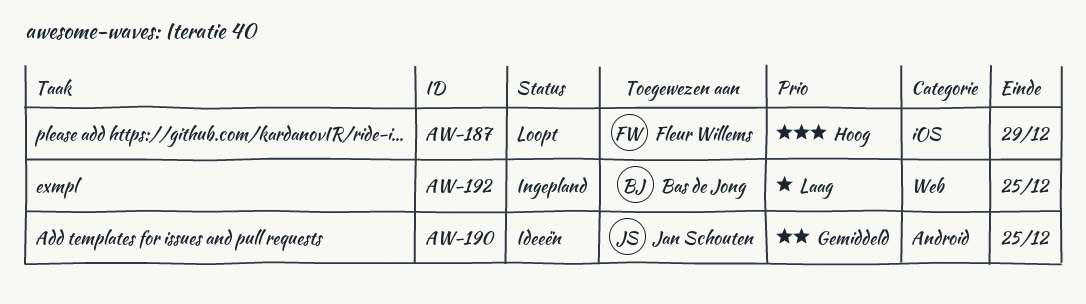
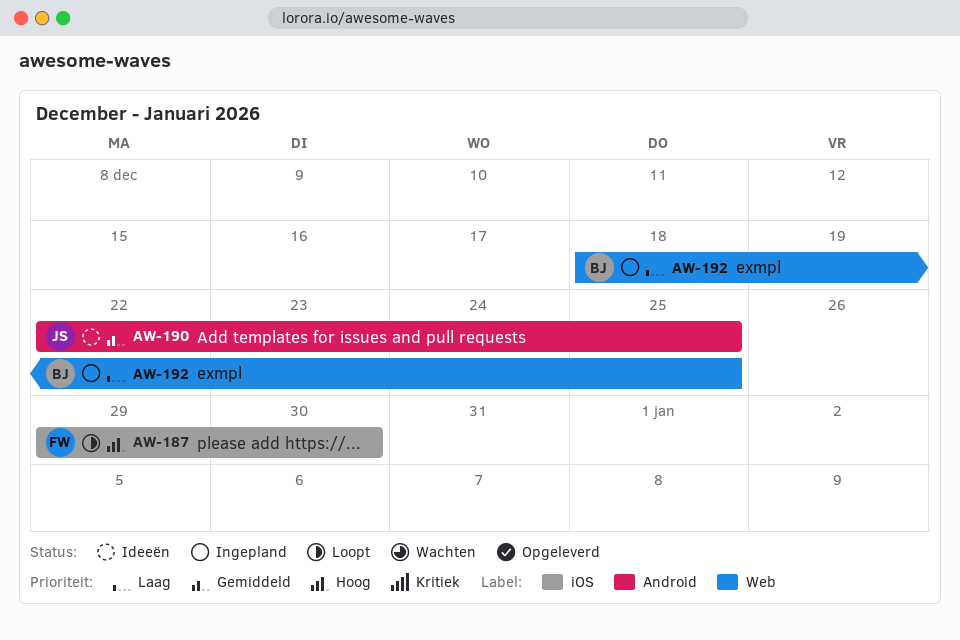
AW-187, due: Dec 29 -> Dec 30

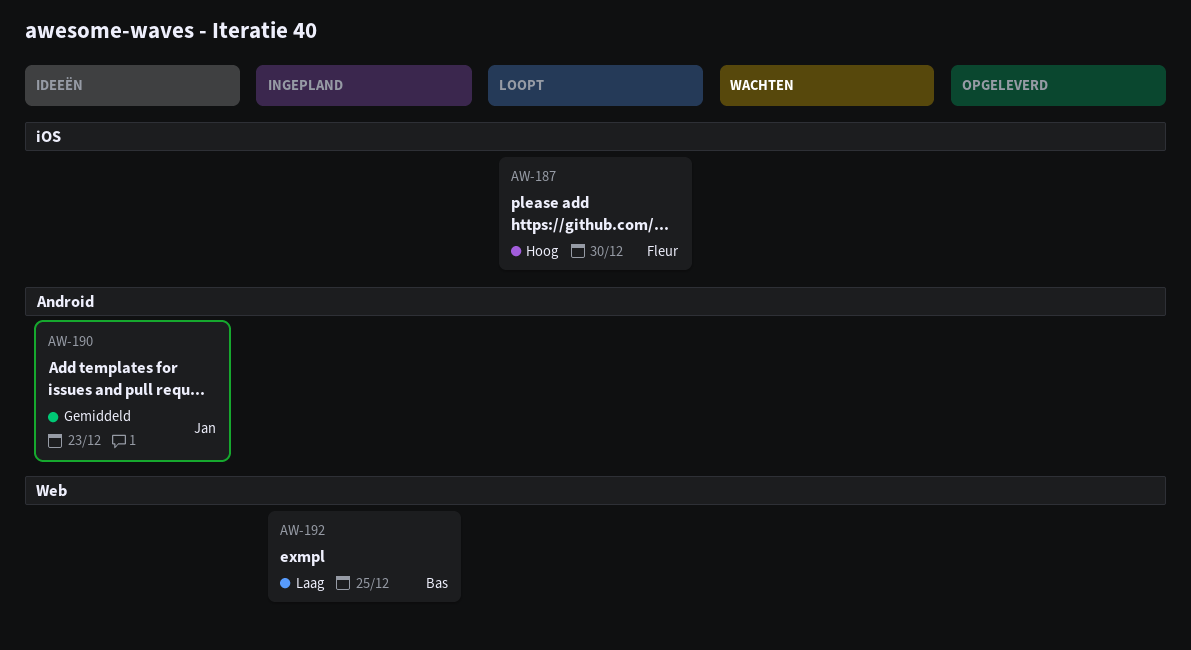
AW-190, due: Dec 25 -> Dec 23

